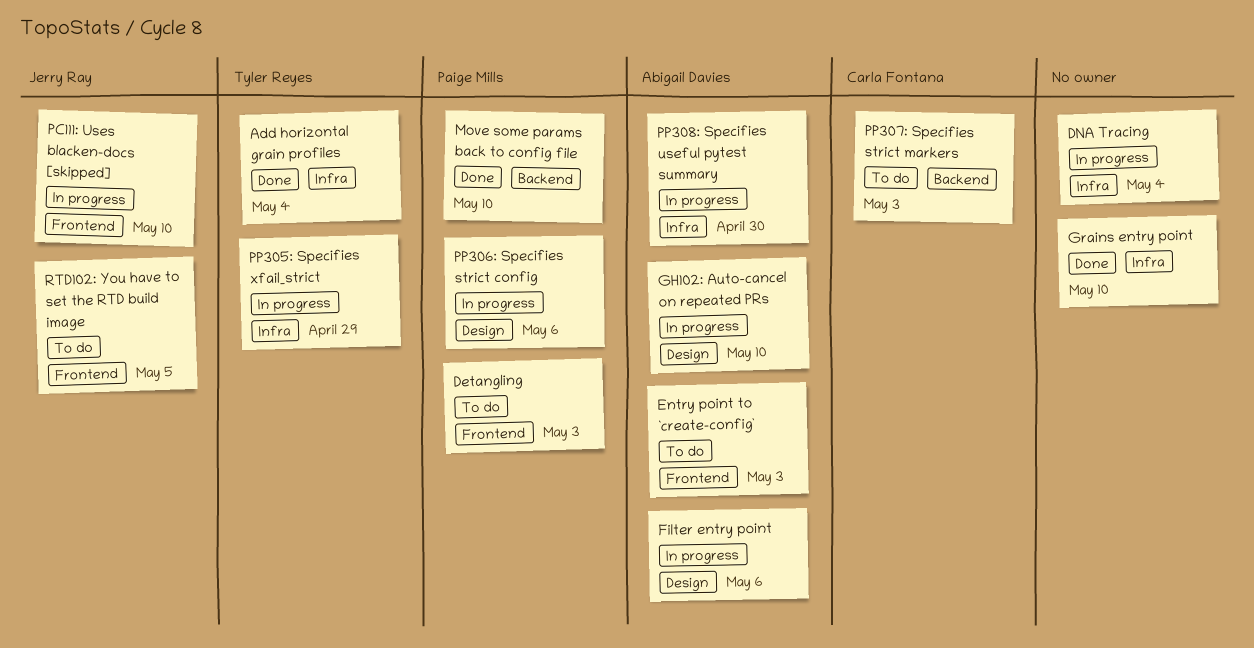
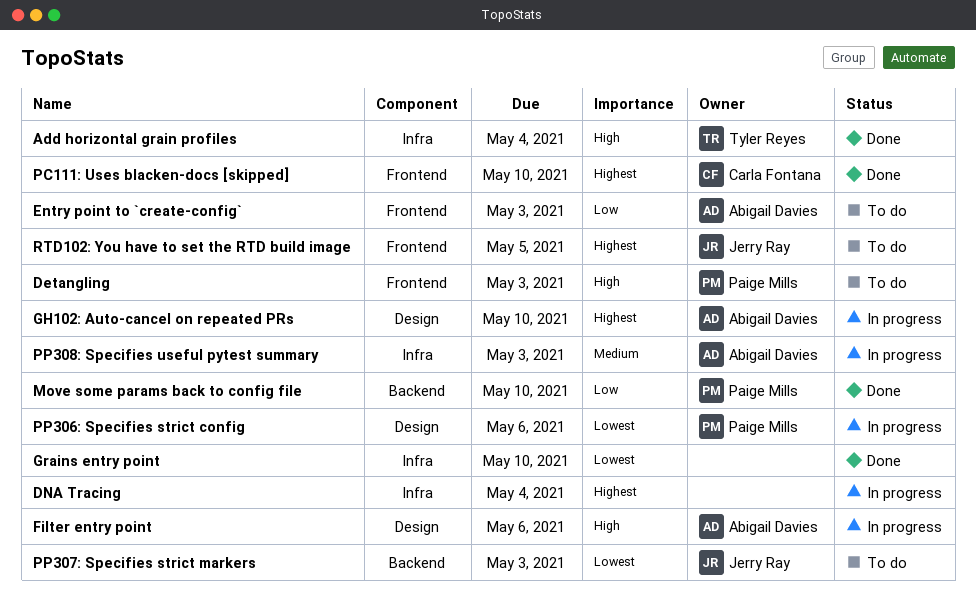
PC111: Uses blacken-docs [skipped], status: In progress -> Done
PC111: Uses blacken-docs [skipped], owner: Jerry Ray -> Carla Fontana
PP305: Specifies xfail_strict: present -> none
PP307: Specifies strict markers, owner: Carla Fontana -> Jerry Ray
PP308: Specifies useful pytest summary, due: Apr 30 -> May 3

